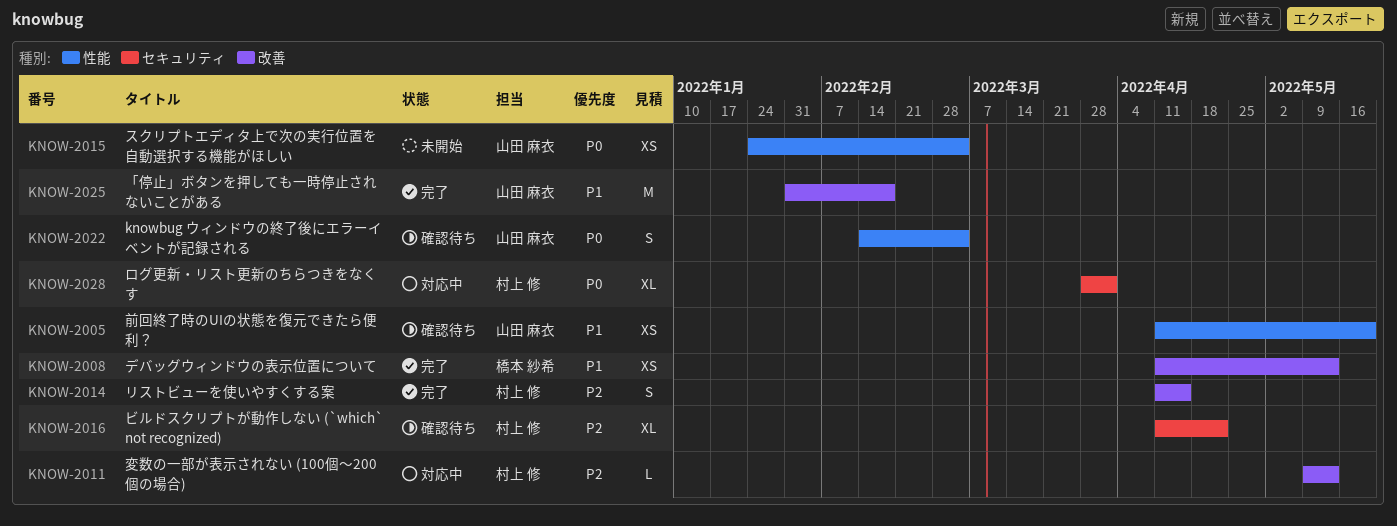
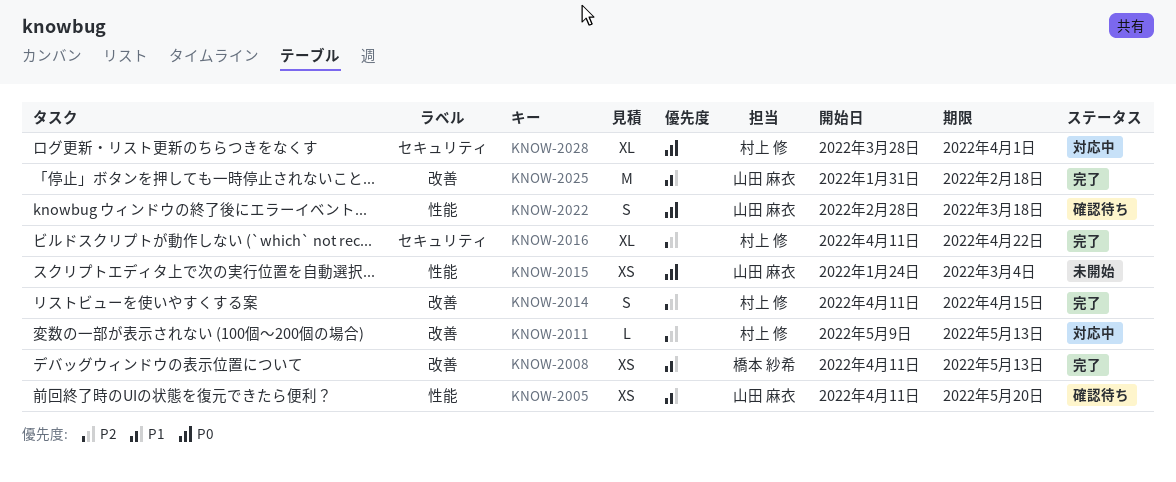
KNOW-2016, status: 確認待ち -> 完了
KNOW-2022, start: Feb 14 -> Feb 28
KNOW-2022, due: Mar 4 -> Mar 18

